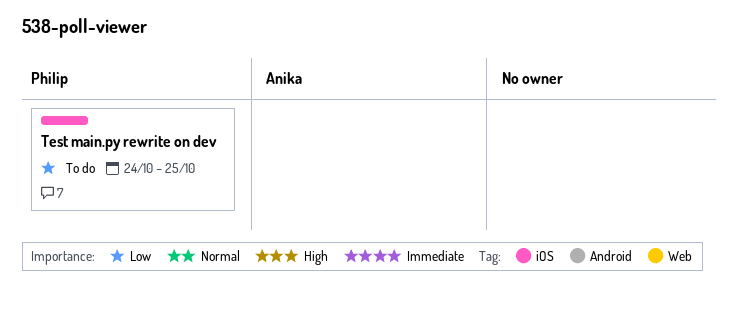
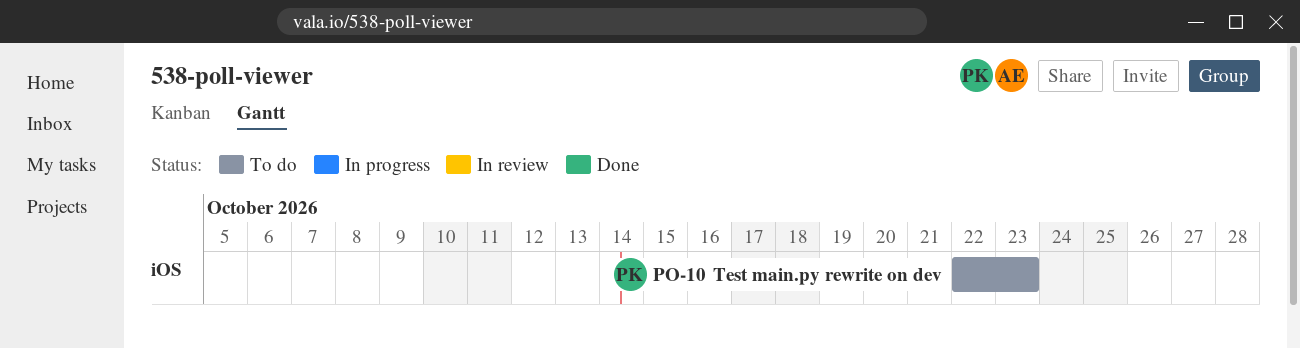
Test main.py rewrite on dev, start: Oct 24 -> Oct 22
Test main.py rewrite on dev, due: Oct 25 -> Oct 23

